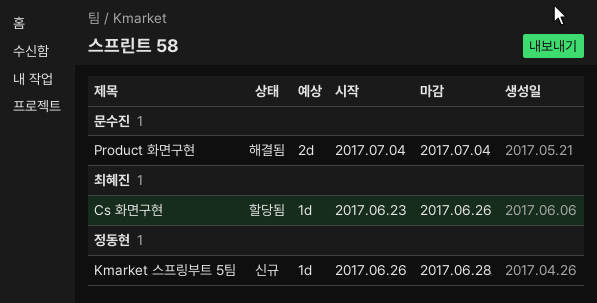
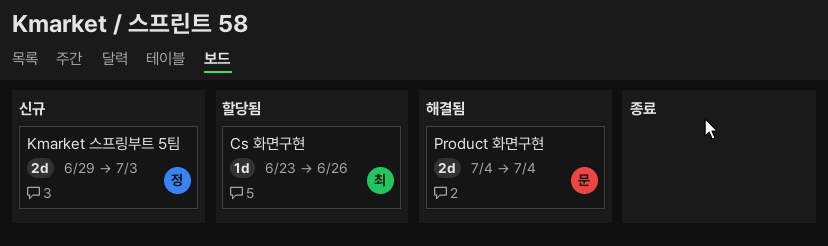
Kmarket 스프링부트 5팀, estimate: 1d -> 2d
Kmarket 스프링부트 5팀, start: Jun 26 -> Jun 29
Kmarket 스프링부트 5팀, due: Jun 28 -> Jul 3

